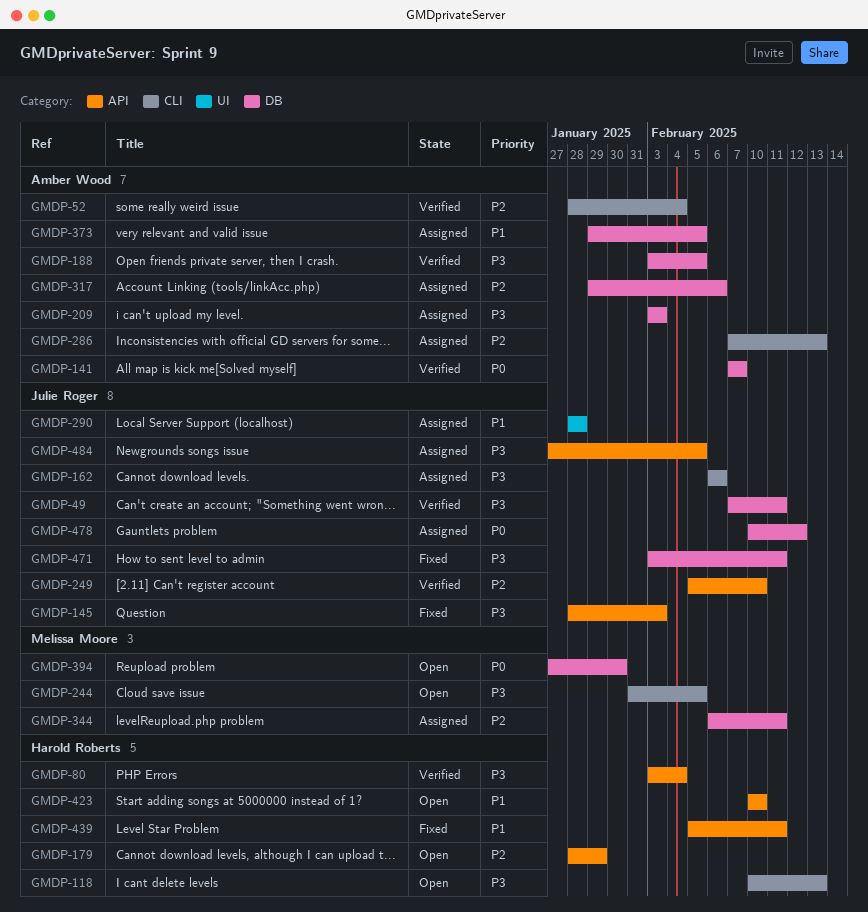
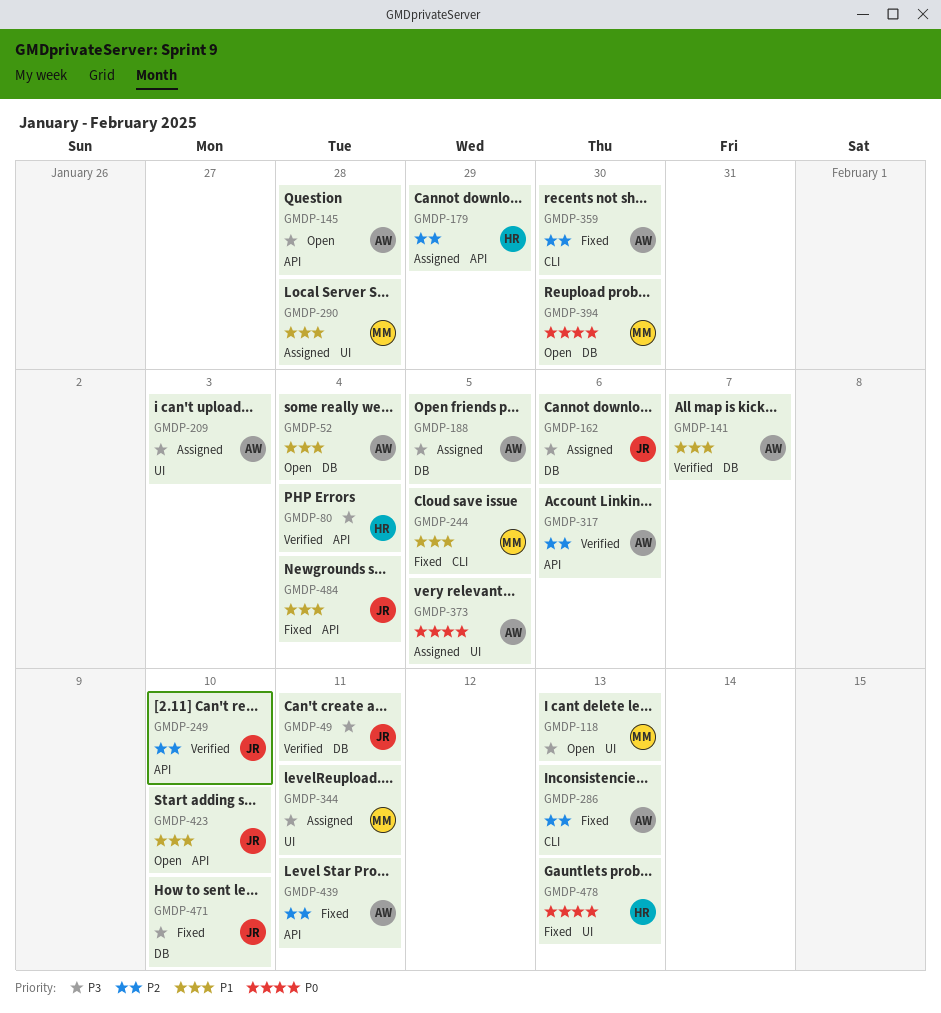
GMDP-52, status: Verified -> Open
GMDP-52, priority: P2 -> P1
GMDP-52, label: CLI -> DB
GMDP-118, owner: Harold Roberts -> Melissa Moore
GMDP-118, label: CLI -> UI
GMDP-141, priority: P0 -> P1
GMDP-145, status: Fixed -> Open
GMDP-145, owner: Julie Roger -> Amber Wood
GMDP-145, due: Feb 3 -> Jan 28
GMDP-162, label: CLI -> DB
GMDP-179, status: Open -> Assigned
GMDP-188, status: Verified -> Assigned
GMDP-209, label: DB -> UI
GMDP-244, status: Open -> Fixed
GMDP-244, priority: P3 -> P1
GMDP-286, status: Assigned -> Fixed
GMDP-290, owner: Julie Roger -> Melissa Moore
GMDP-317, status: Assigned -> Verified
GMDP-317, label: DB -> API
GMDP-344, priority: P2 -> P3
GMDP-344, label: DB -> UI
GMDP-359: none -> present
GMDP-373, priority: P1 -> P0
GMDP-373, label: DB -> UI
GMDP-423, owner: Harold Roberts -> Julie Roger
GMDP-439, owner: Harold Roberts -> Amber Wood
GMDP-439, priority: P1 -> P2
GMDP-471, due: Feb 11 -> Feb 10
GMDP-478, status: Assigned -> Fixed
GMDP-478, owner: Julie Roger -> Harold Roberts
GMDP-478, label: DB -> UI
GMDP-478, due: Feb 12 -> Feb 13
GMDP-484, status: Assigned -> Fixed
GMDP-484, priority: P3 -> P1
GMDP-484, due: Feb 5 -> Feb 4

